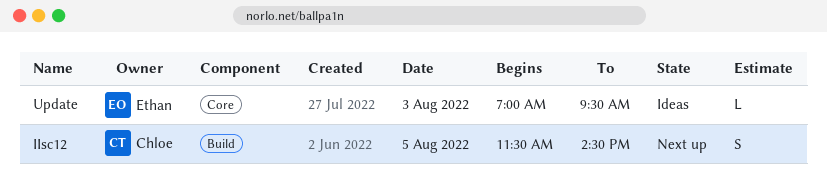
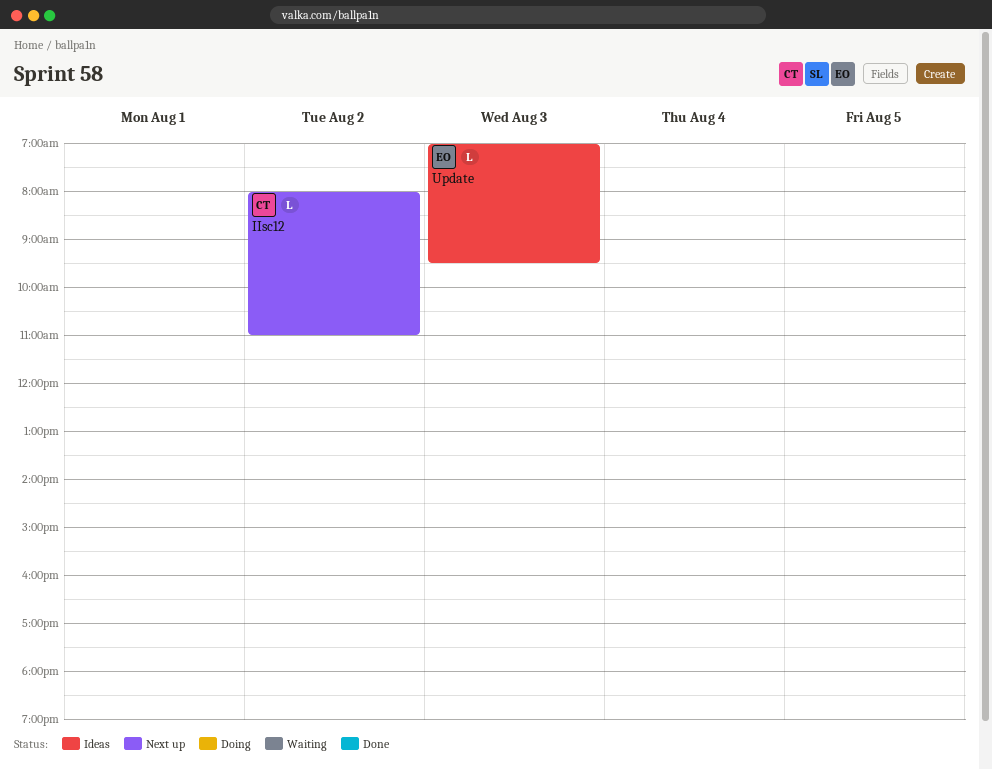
IIsc12, estimate: S -> L
IIsc12, day: Aug 5 -> Aug 2
IIsc12, begins: 11:30 -> 08:00
IIsc12, ends: 14:30 -> 11:00

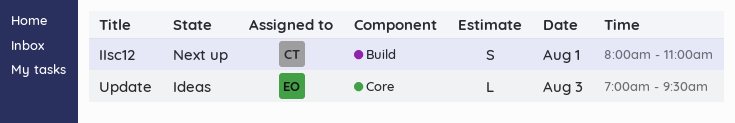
IIsc12, estimate: L -> S
IIsc12, day: Aug 2 -> Aug 1

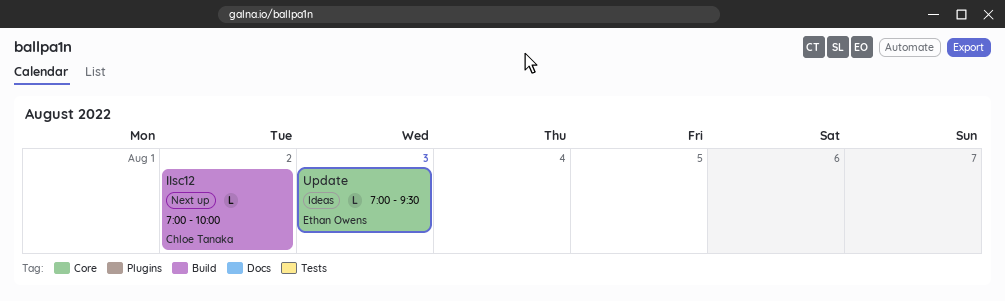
IIsc12, estimate: S -> L
IIsc12, day: Aug 1 -> Aug 2
IIsc12, begins: 08:00 -> 07:00
IIsc12, ends: 11:00 -> 10:00

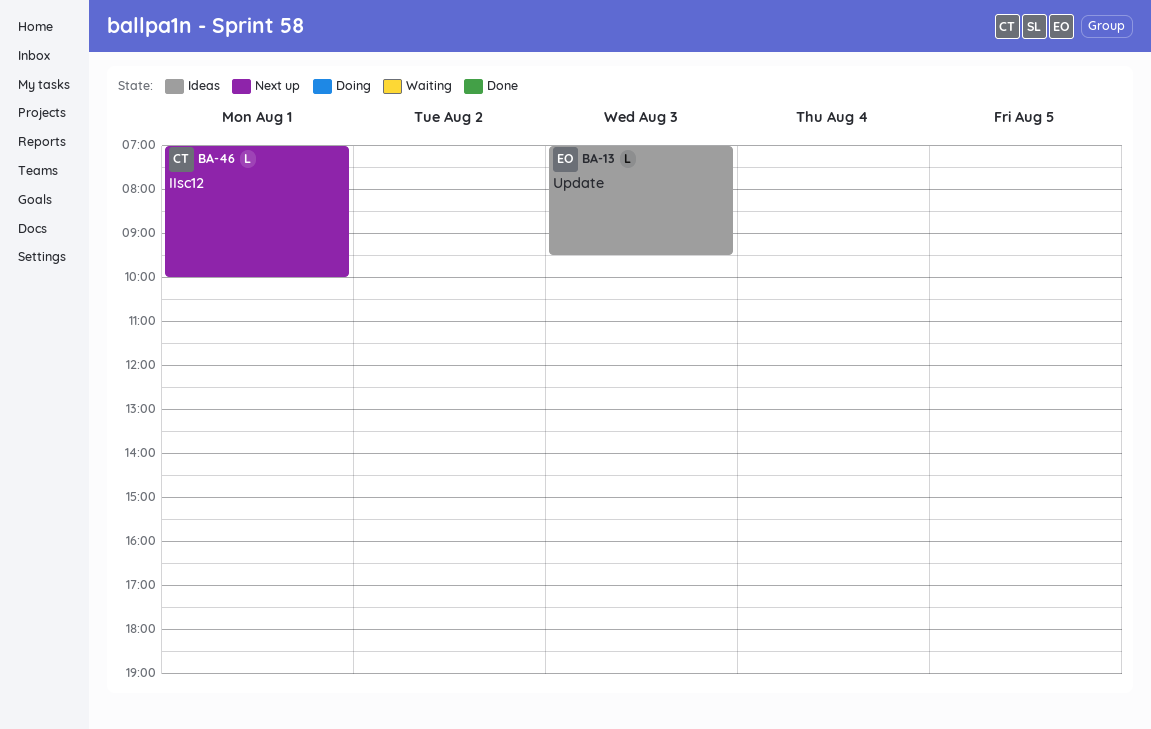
IIsc12, day: Aug 2 -> Aug 1

